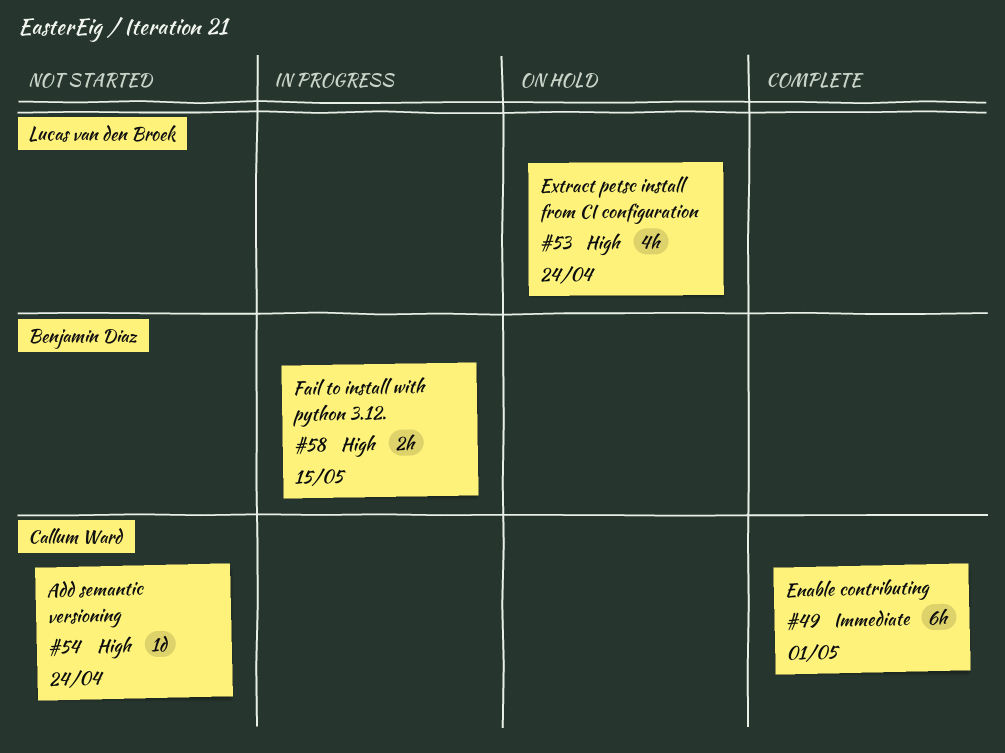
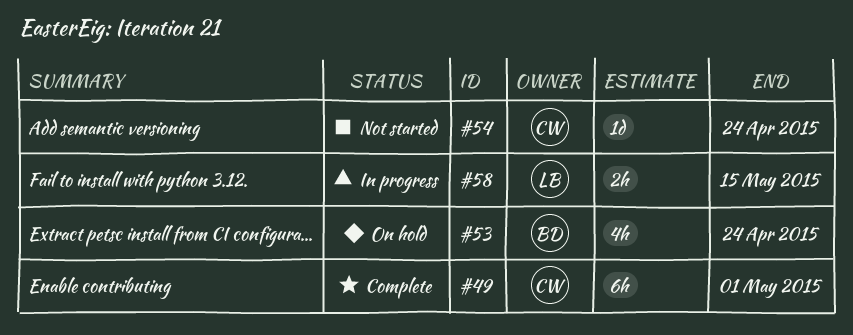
#53, owner: Lucas van den Broek -> Benjamin Diaz
#58, owner: Benjamin Diaz -> Lucas van den Broek

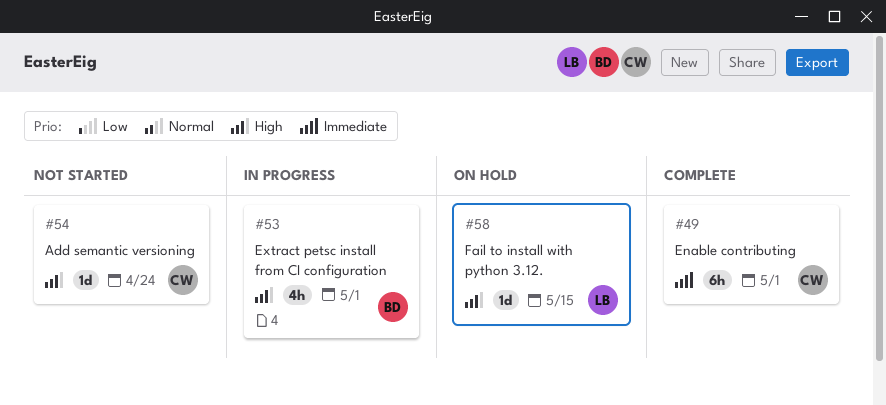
#53, status: On hold -> In progress
#53, due: Apr 24 -> May 1
#58, status: In progress -> On hold
#58, estimate: 2h -> 1d

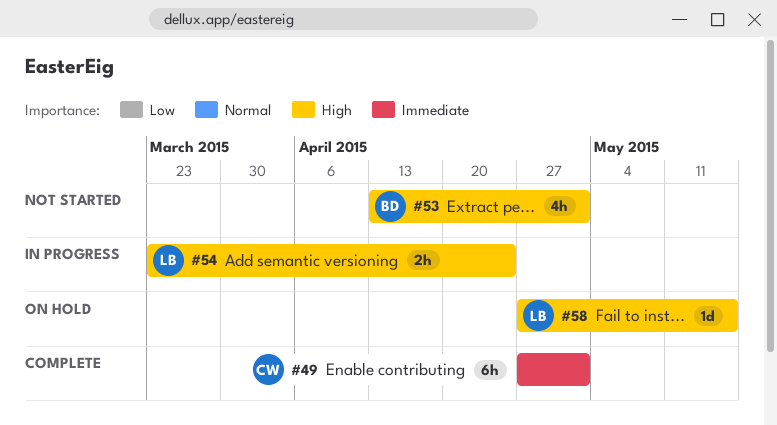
#53, status: In progress -> Not started
#54, status: Not started -> In progress
#54, owner: CW -> LB
#54, estimate: 1d -> 2h

